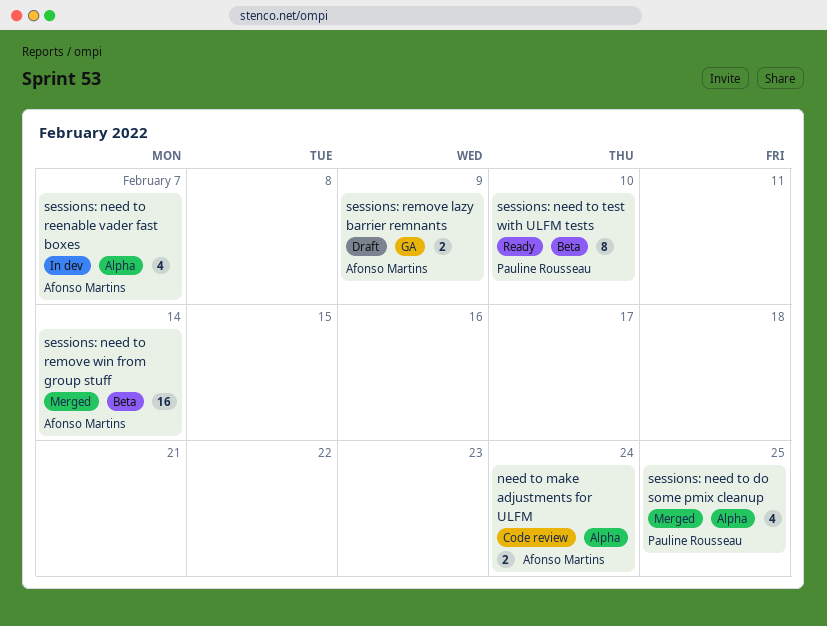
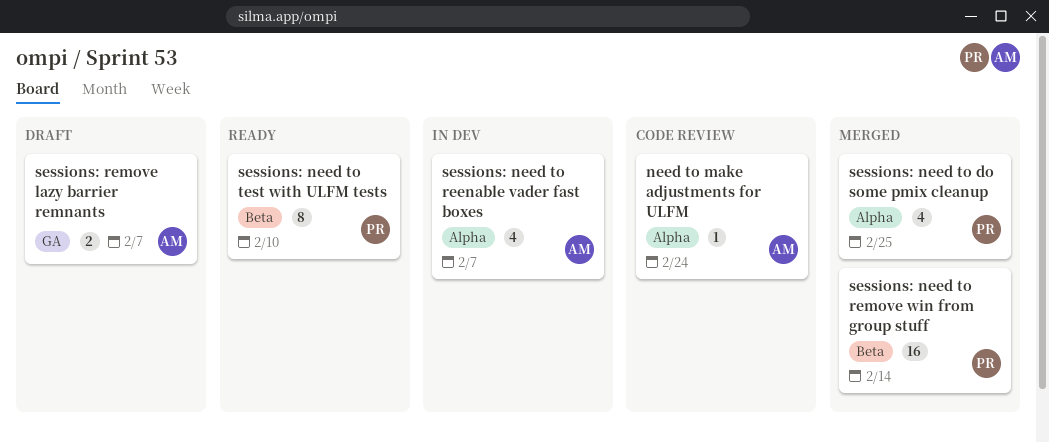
need to make adjustments for ULFM, estimate: 2 -> 1
sessions: need to remove win from group stuff, owner: Afonso Martins -> Pauline Rousseau
sessions: remove lazy barrier remnants, due: Feb 9 -> Feb 7

